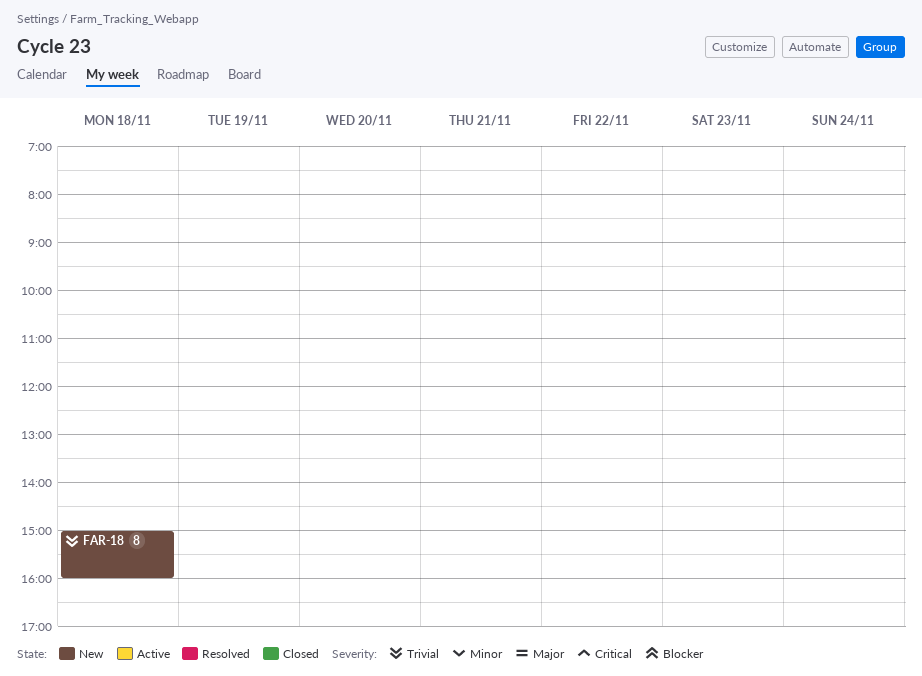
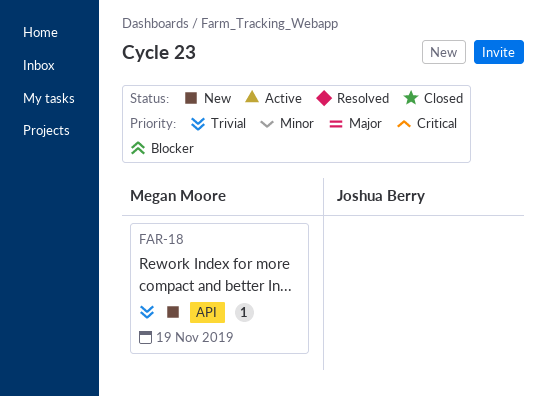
FAR-18, estimate: 8 -> 1
FAR-18, day: Nov 18 -> Nov 19

